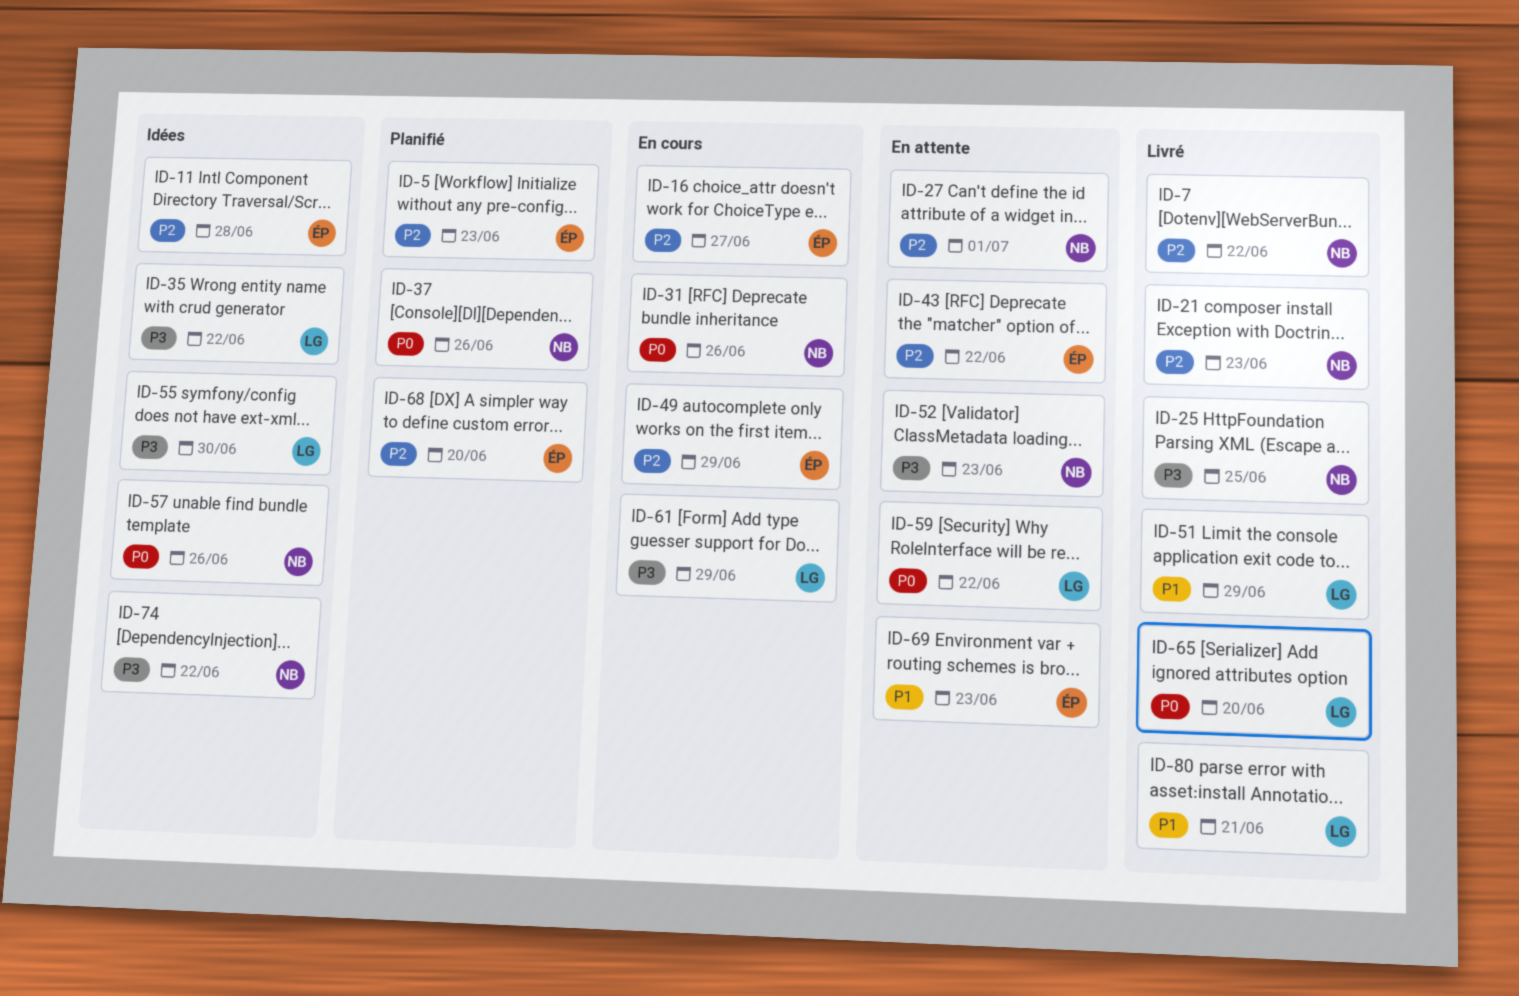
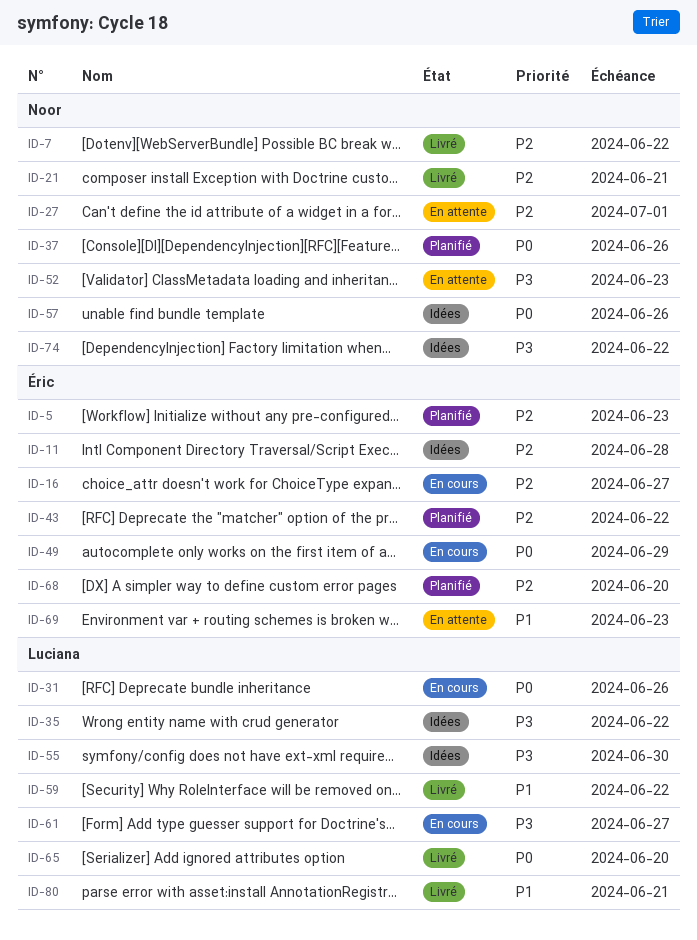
ID-21, due: Jun 23 -> Jun 21
ID-25: present -> none
ID-31, owner: Noor -> Luciana
ID-43, status: En attente -> Planifié
ID-49, priority: P2 -> P0
ID-51: present -> none
ID-59, status: En attente -> Livré
ID-59, priority: P0 -> P1
ID-61, due: Jun 29 -> Jun 27

